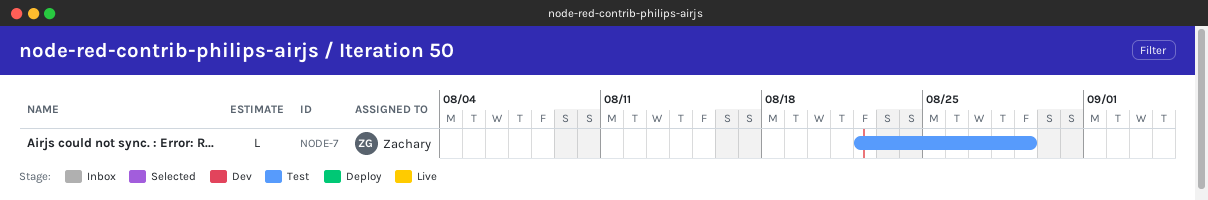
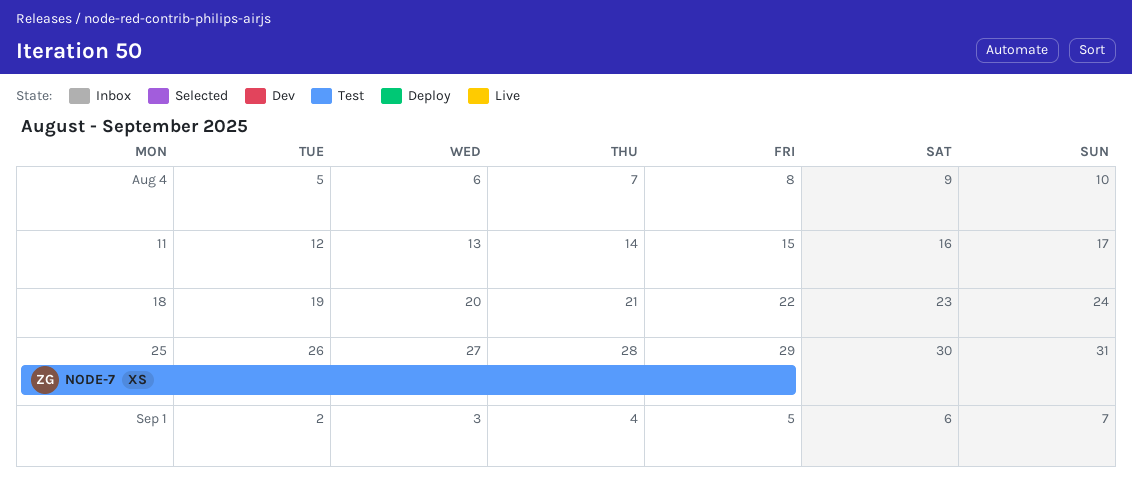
NODE-7, estimate: L -> XS
NODE-7, start: Aug 22 -> Aug 25

